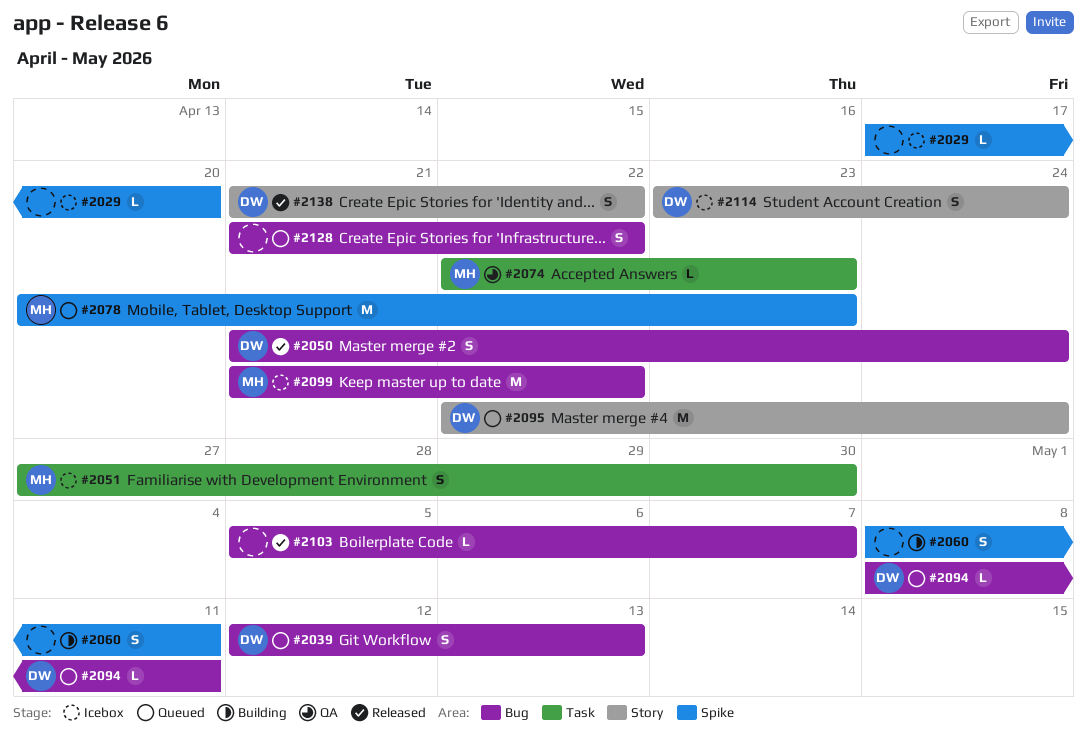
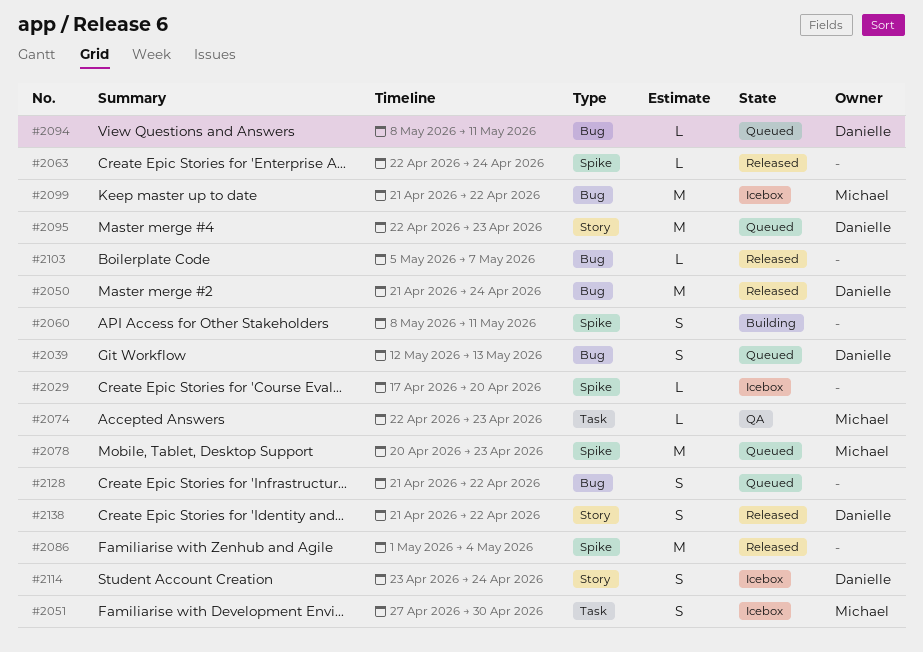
#2050, estimate: S -> M
#2063: none -> present
#2086: none -> present
#2095, due: Apr 24 -> Apr 23

